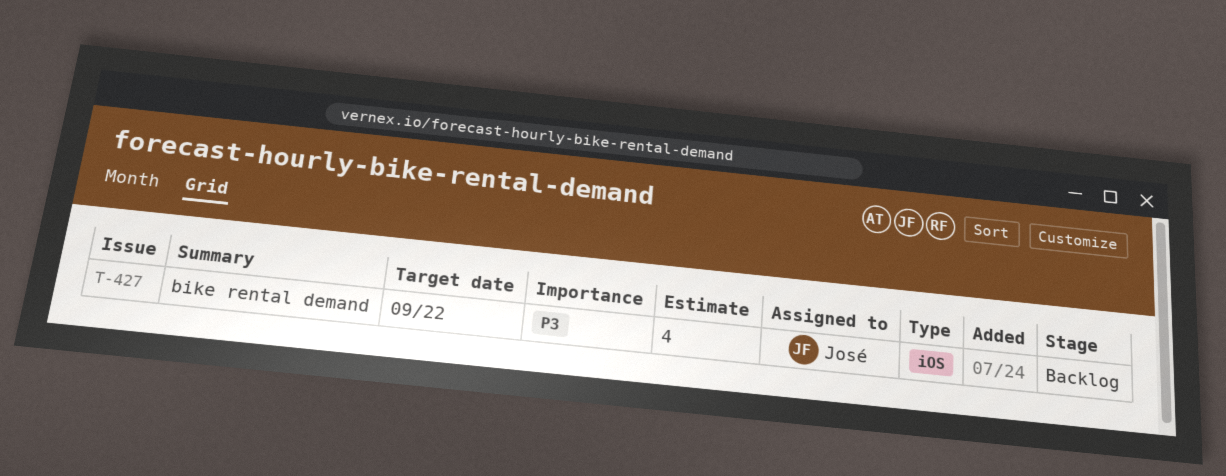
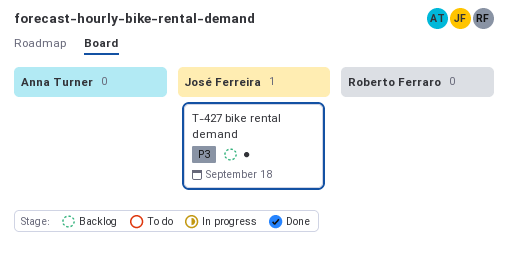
T-427, estimate: 4 -> 1
T-427, due: Sep 22 -> Sep 18

